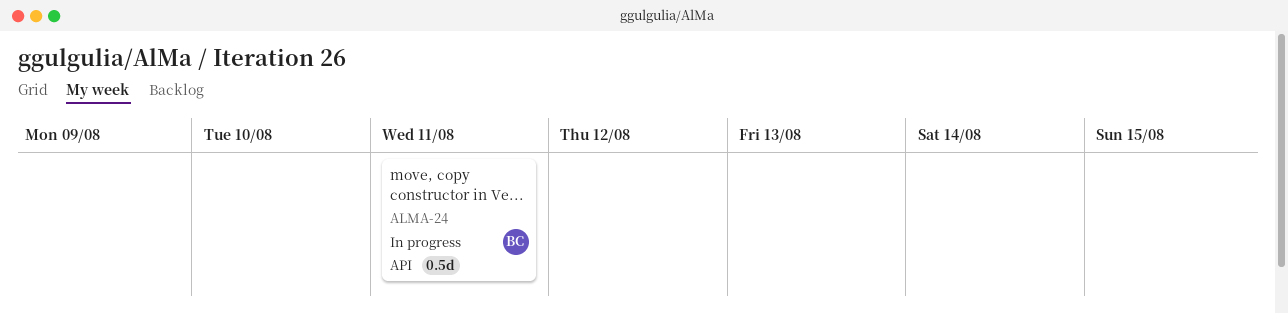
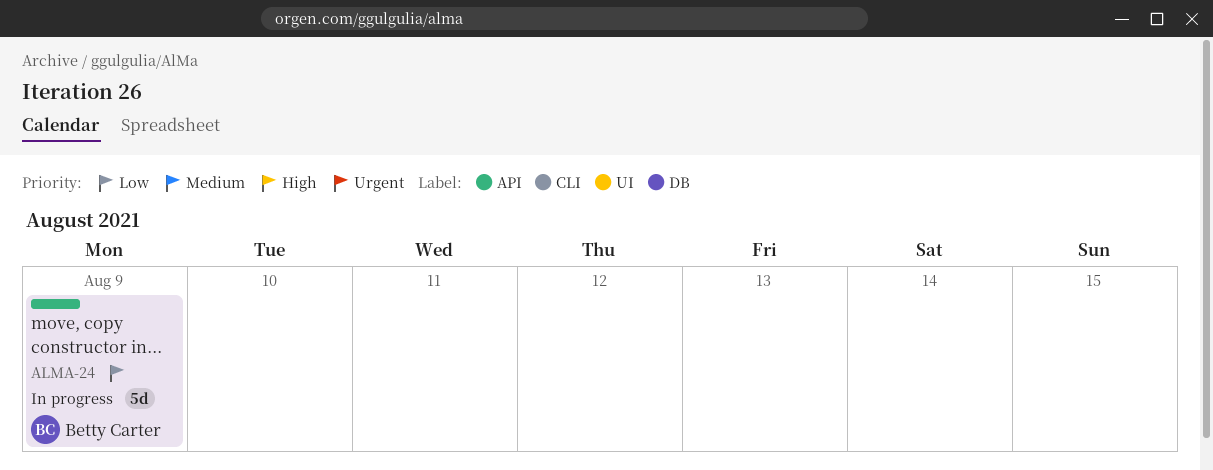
ALMA-24, estimate: 0.5d -> 5d
ALMA-24, due: Aug 11 -> Aug 9

